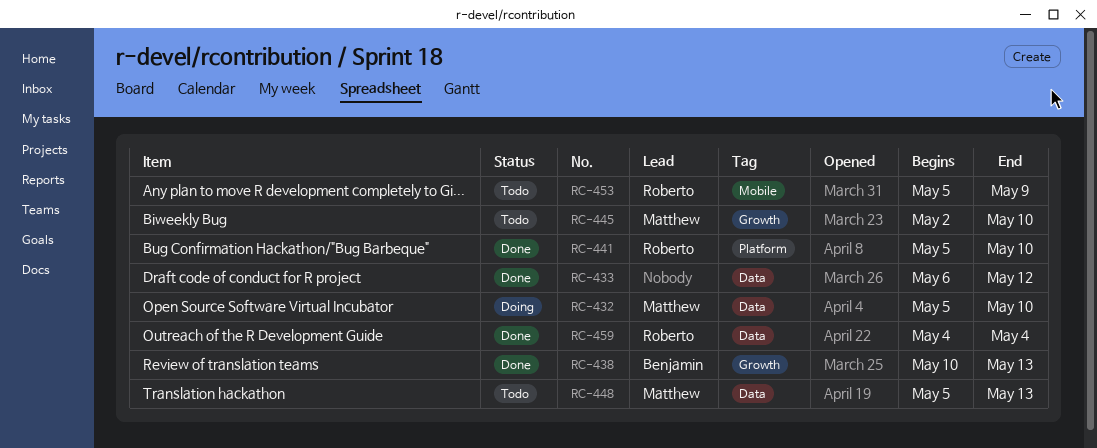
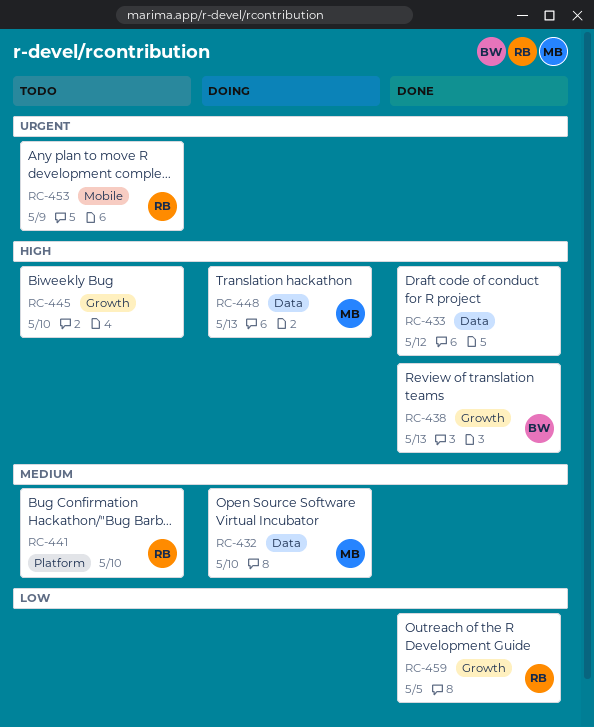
RC-441, status: Done -> Todo
RC-445, owner: Matthew -> none
RC-448, status: Todo -> Doing
RC-459, label: Data -> Growth
RC-459, due: May 4 -> May 5

